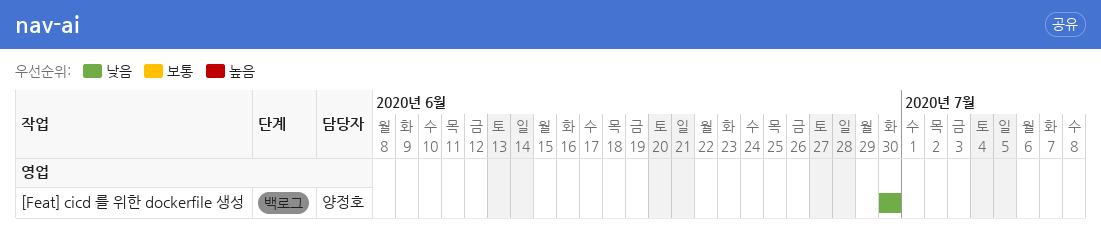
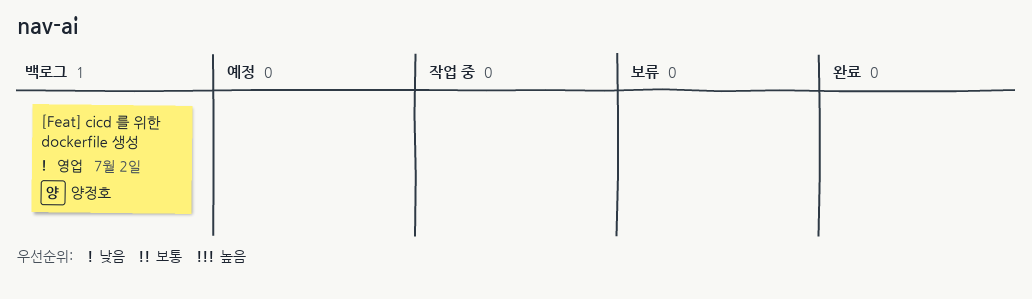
[Feat] cicd 를 위한 dockerfile 생성, due: Jun 30 -> Jul 2

